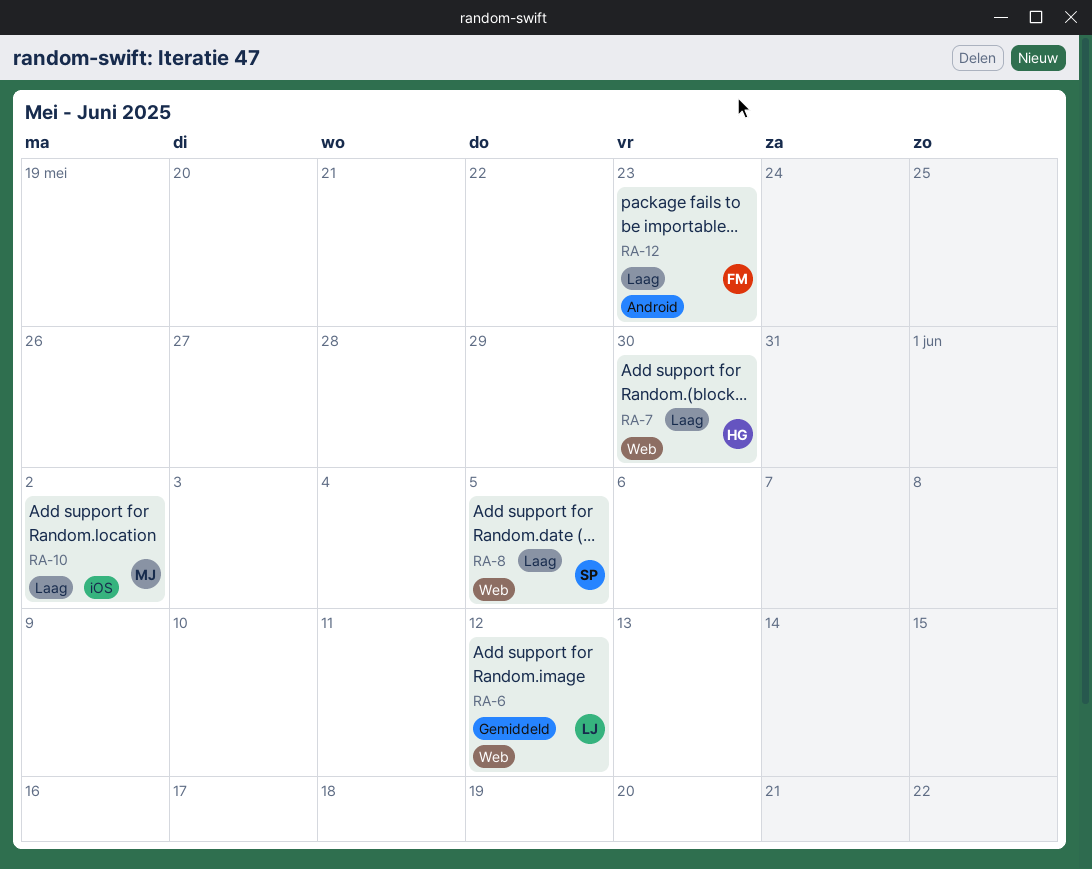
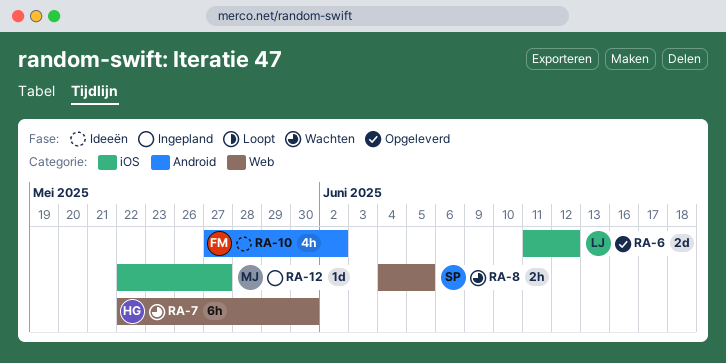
RA-6, label: Web -> iOS
RA-10, owner: MJ -> FM
RA-10, label: iOS -> Android
RA-12, owner: FM -> MJ
RA-12, label: Android -> iOS
RA-12, due: May 23 -> May 27

